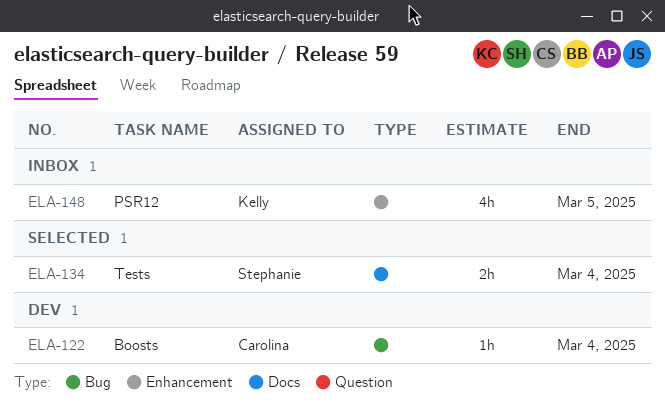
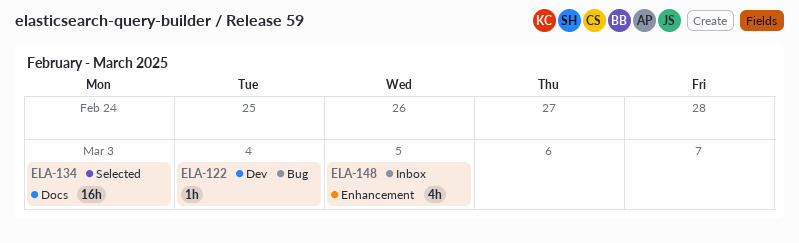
ELA-134, estimate: 2h -> 16h
ELA-134, due: Mar 4 -> Mar 3

